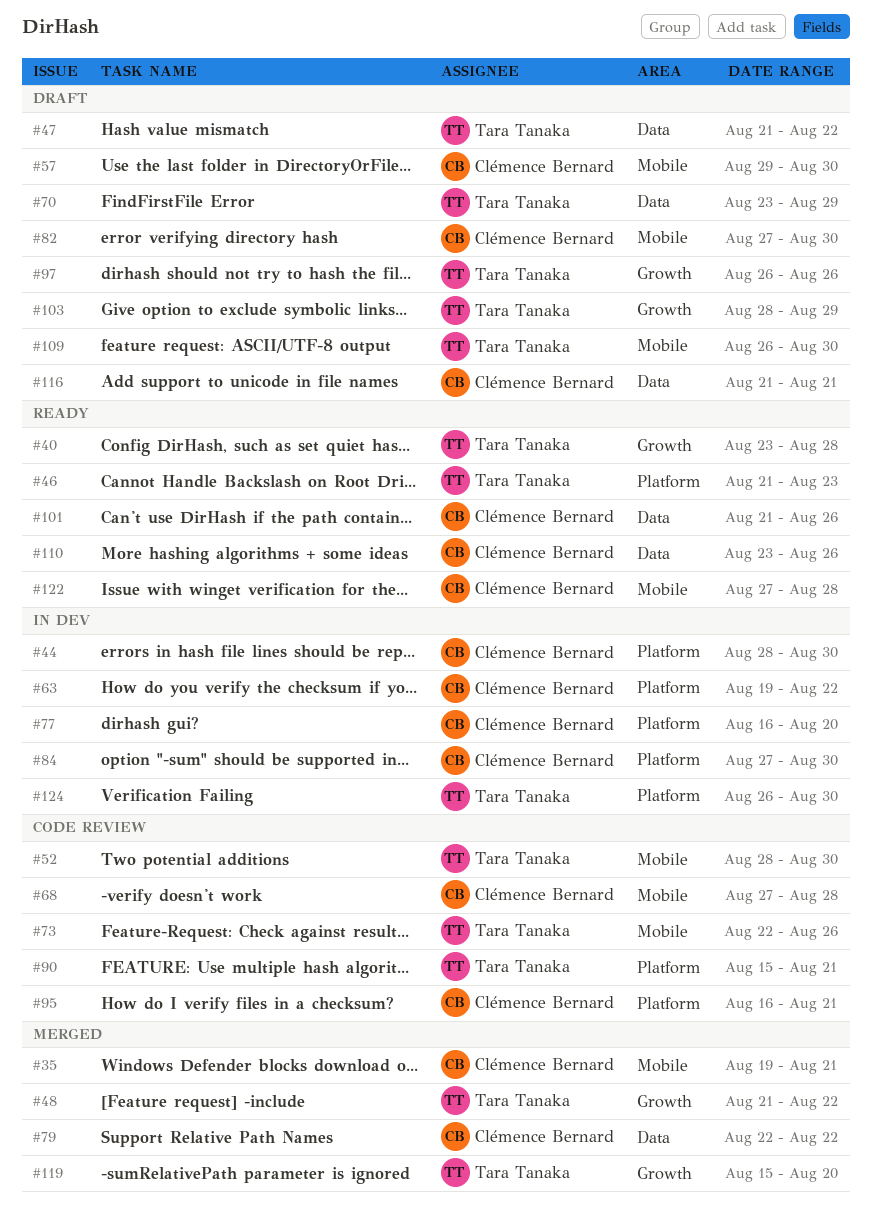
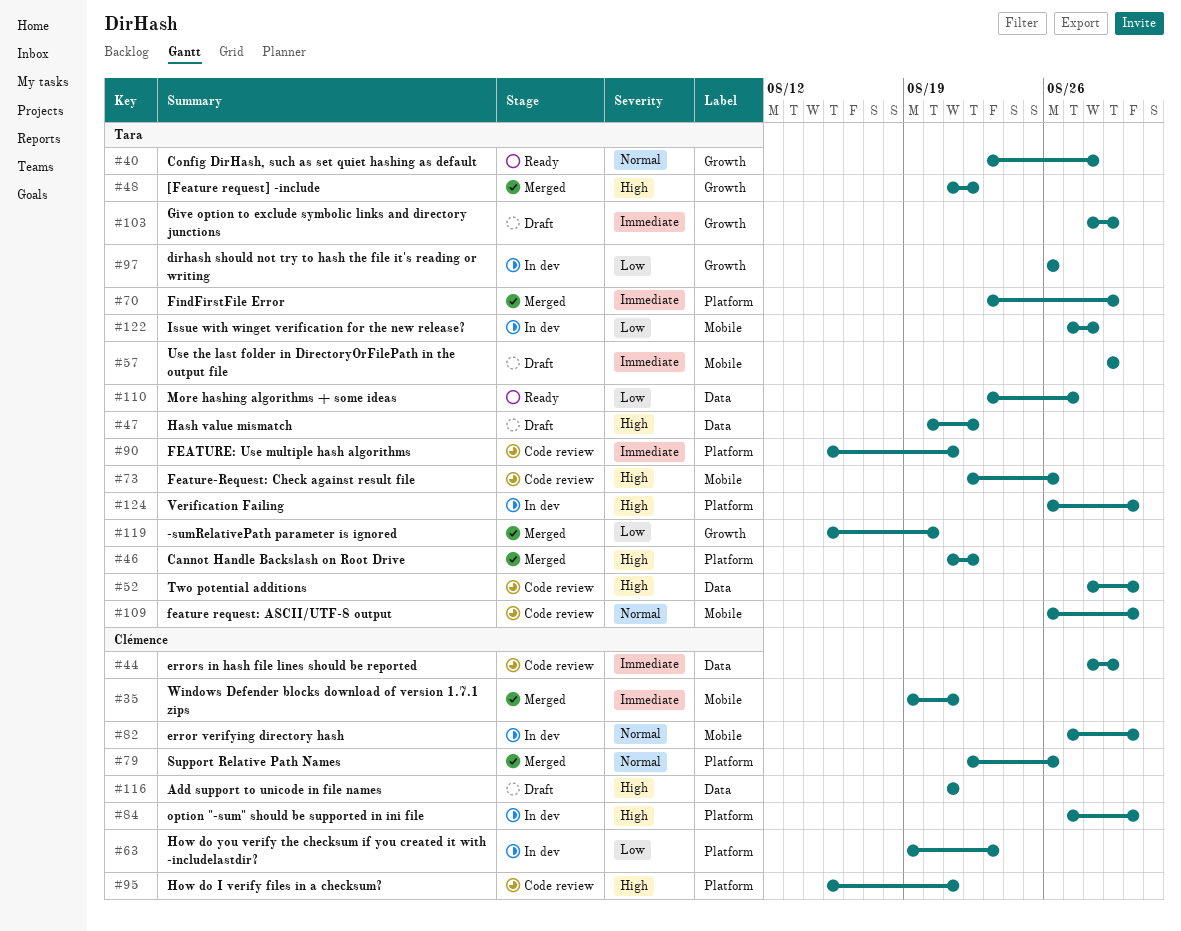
#44, status: In dev -> Code review
#44, label: Platform -> Data
#44, due: Aug 30 -> Aug 29
#46, status: Ready -> Merged
#46, due: Aug 23 -> Aug 22
#47, start: Aug 21 -> Aug 20
#52, label: Mobile -> Data
#57, owner: Clémence Bernard -> Tara Tanaka
#57, due: Aug 30 -> Aug 29
#63, due: Aug 22 -> Aug 23
#68: present -> none
#70, status: Draft -> Merged
#70, label: Data -> Platform
#77: present -> none
#79, label: Data -> Platform
#79, due: Aug 22 -> Aug 26
#82, status: Draft -> In dev
#95, start: Aug 16 -> Aug 15
#97, status: Draft -> In dev
#101: present -> none
#109, status: Draft -> Code review
#110, owner: Clémence Bernard -> Tara Tanaka
#110, due: Aug 26 -> Aug 27
#122, status: Ready -> In dev
#122, owner: Clémence Bernard -> Tara Tanaka

